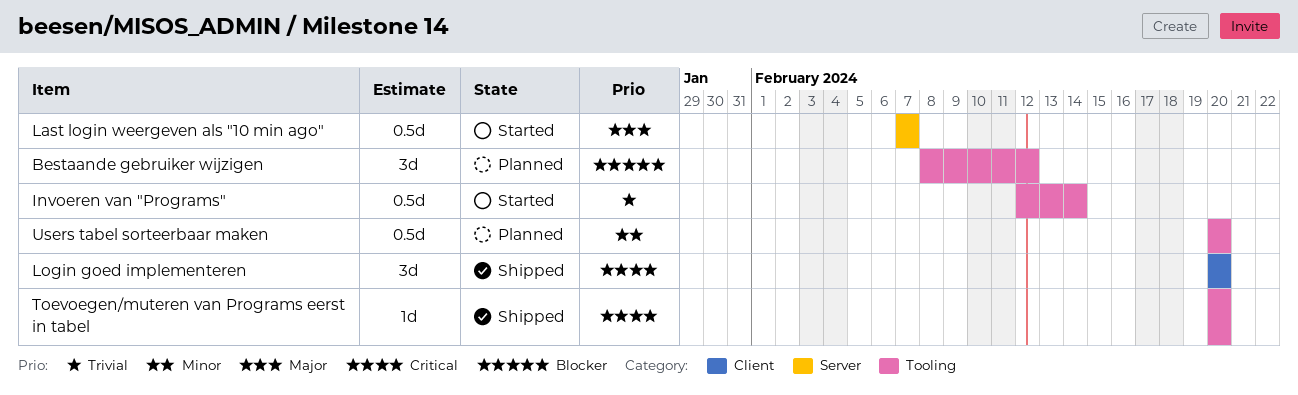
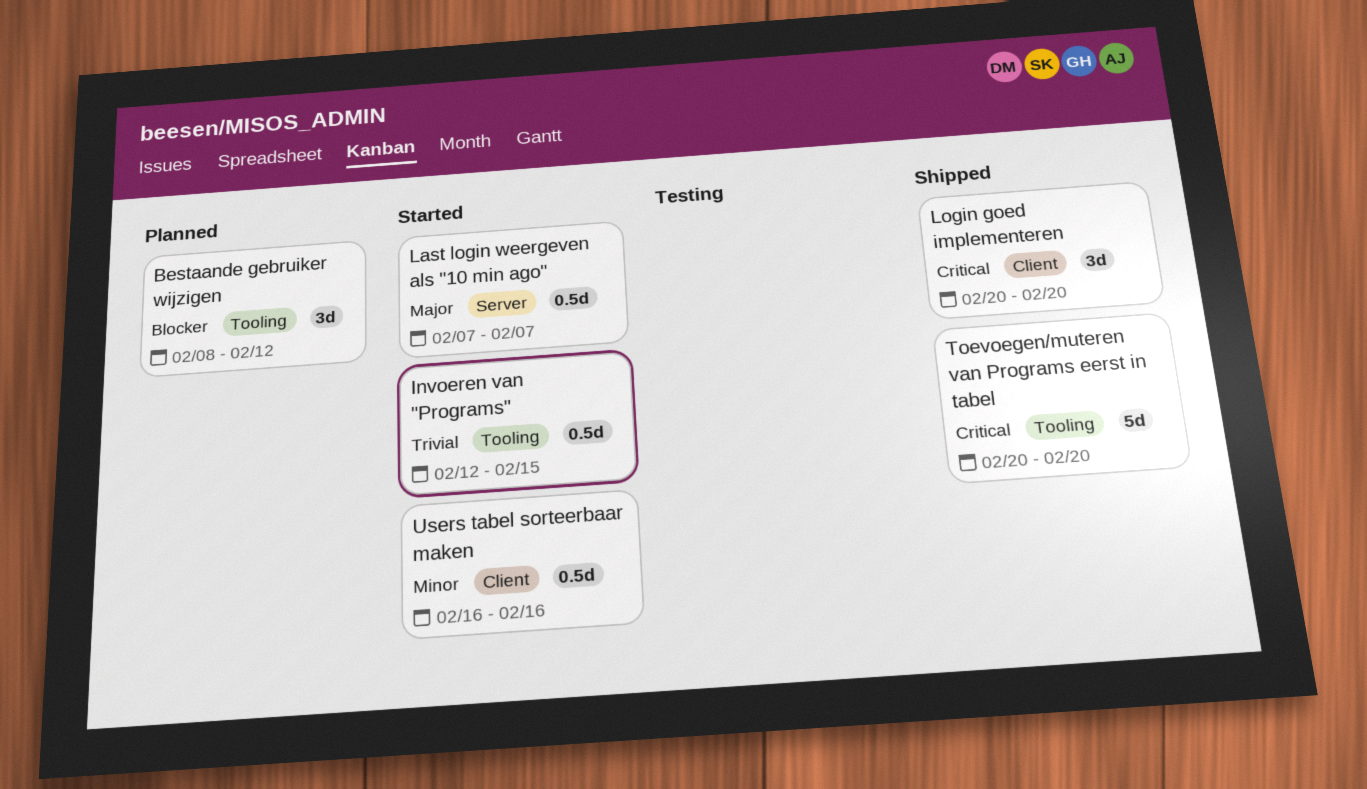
Invoeren van "Programs", due: Feb 14 -> Feb 15
Toevoegen/muteren van Programs eerst in tabel, estimate: 1d -> 5d
Users tabel sorteerbaar maken, status: Planned -> Started
Users tabel sorteerbaar maken, label: Tooling -> Client
Users tabel sorteerbaar maken, start: Feb 20 -> Feb 16
Users tabel sorteerbaar maken, due: Feb 20 -> Feb 16

